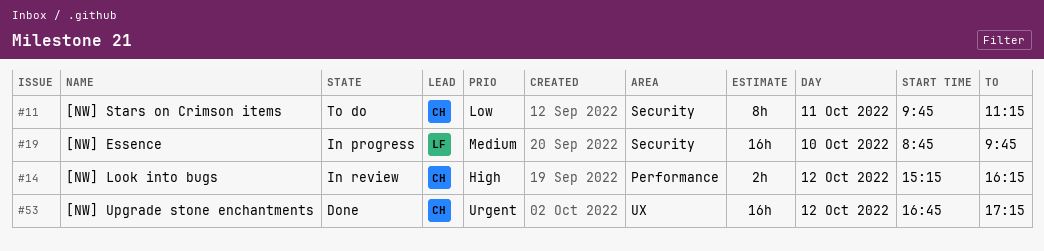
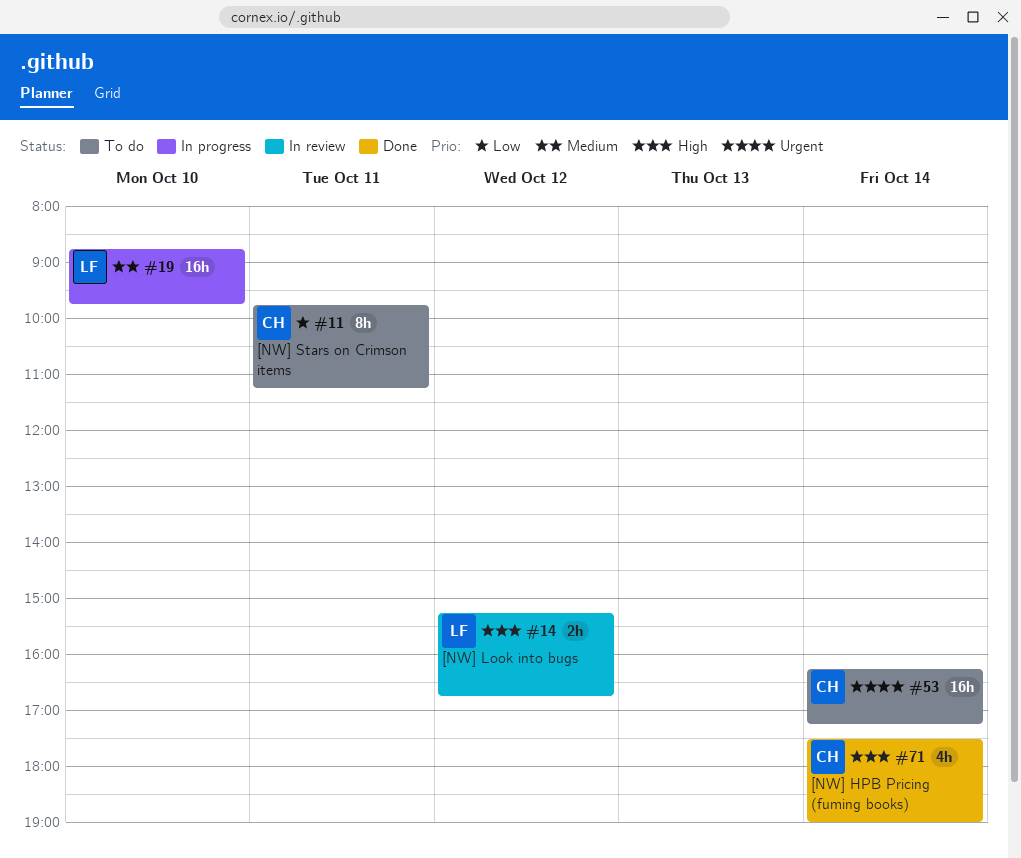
#14, owner: CH -> LF
#14, ends: 16:15 -> 16:45
#53, status: Done -> To do
#53, day: Oct 12 -> Oct 14
#53, begins: 16:45 -> 16:15
#71: none -> present

